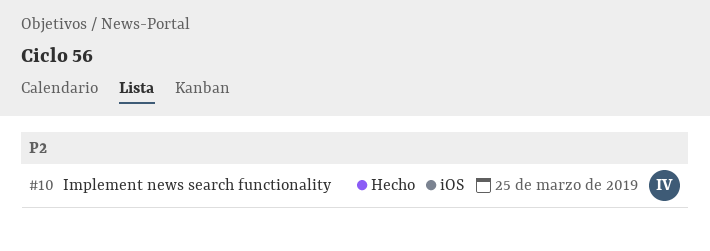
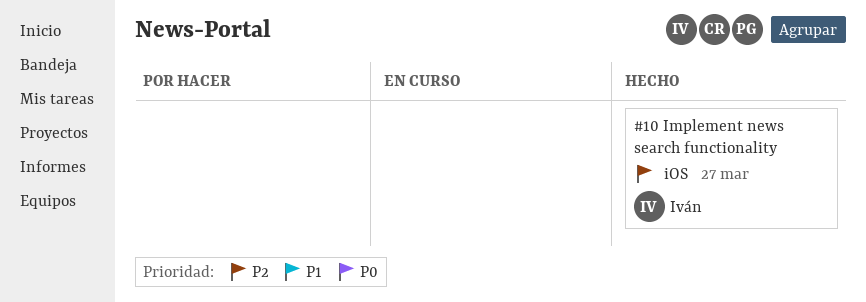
#10, due: Mar 25 -> Mar 27

